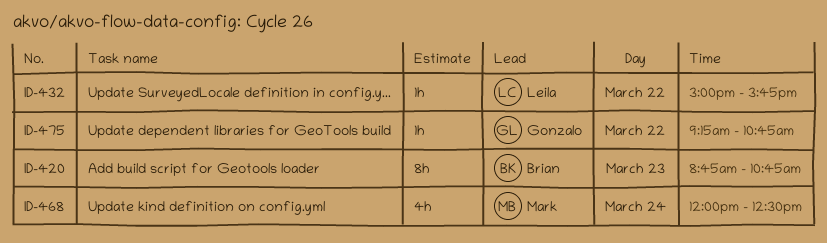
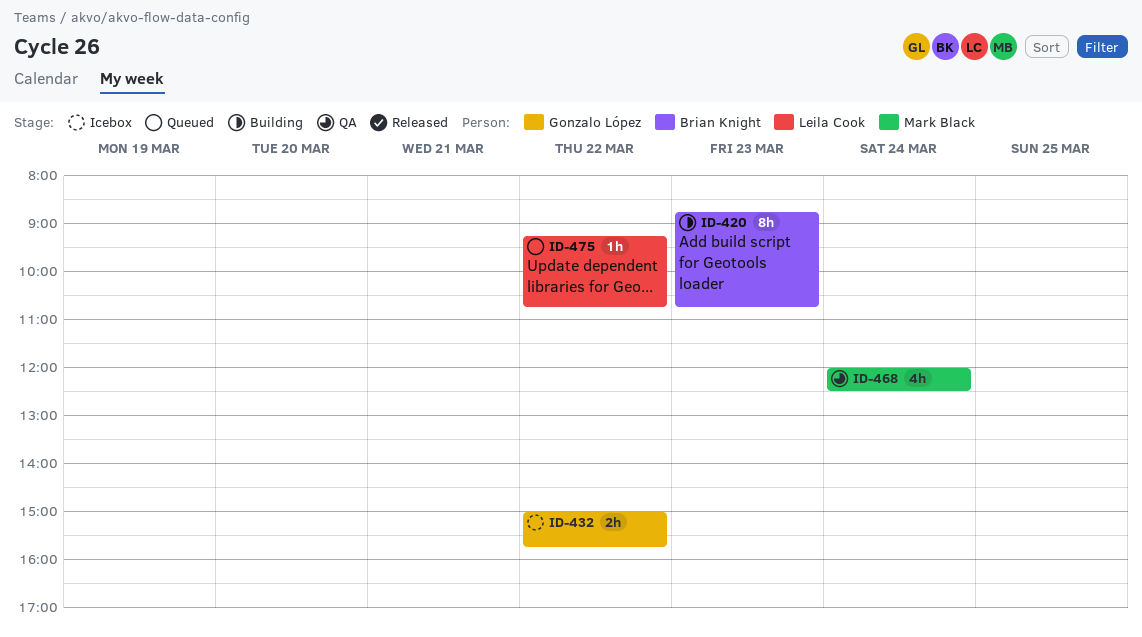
ID-432, owner: Leila Cook -> Gonzalo López
ID-432, estimate: 1h -> 2h
ID-475, owner: Gonzalo López -> Leila Cook

